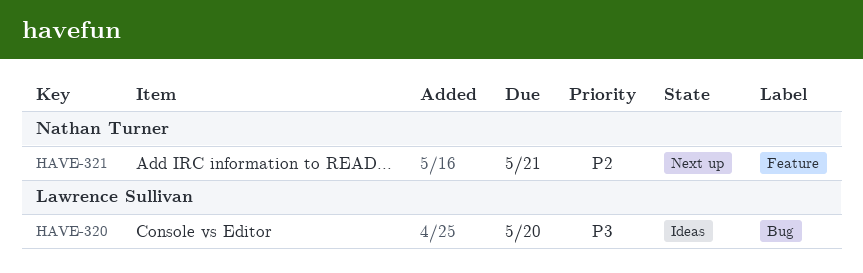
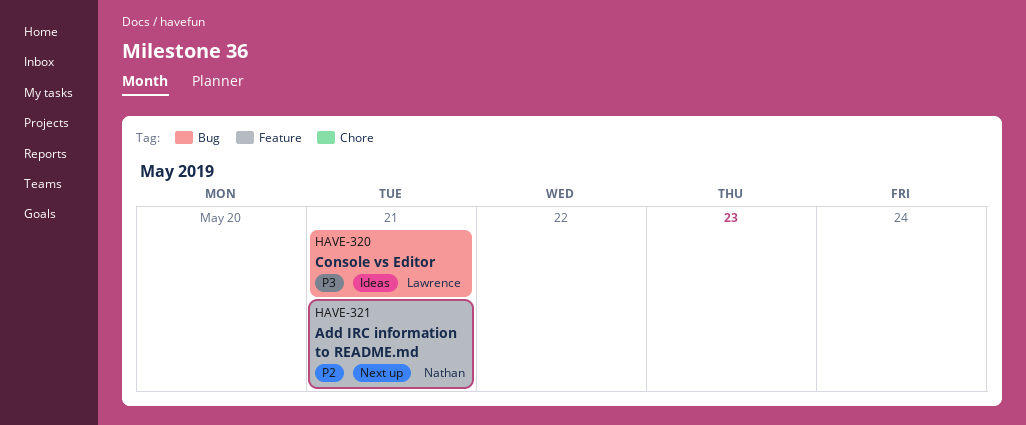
HAVE-320, due: May 20 -> May 21

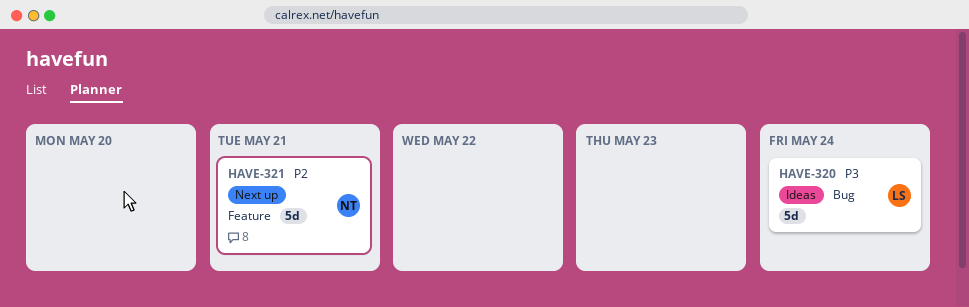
HAVE-320, due: May 21 -> May 24

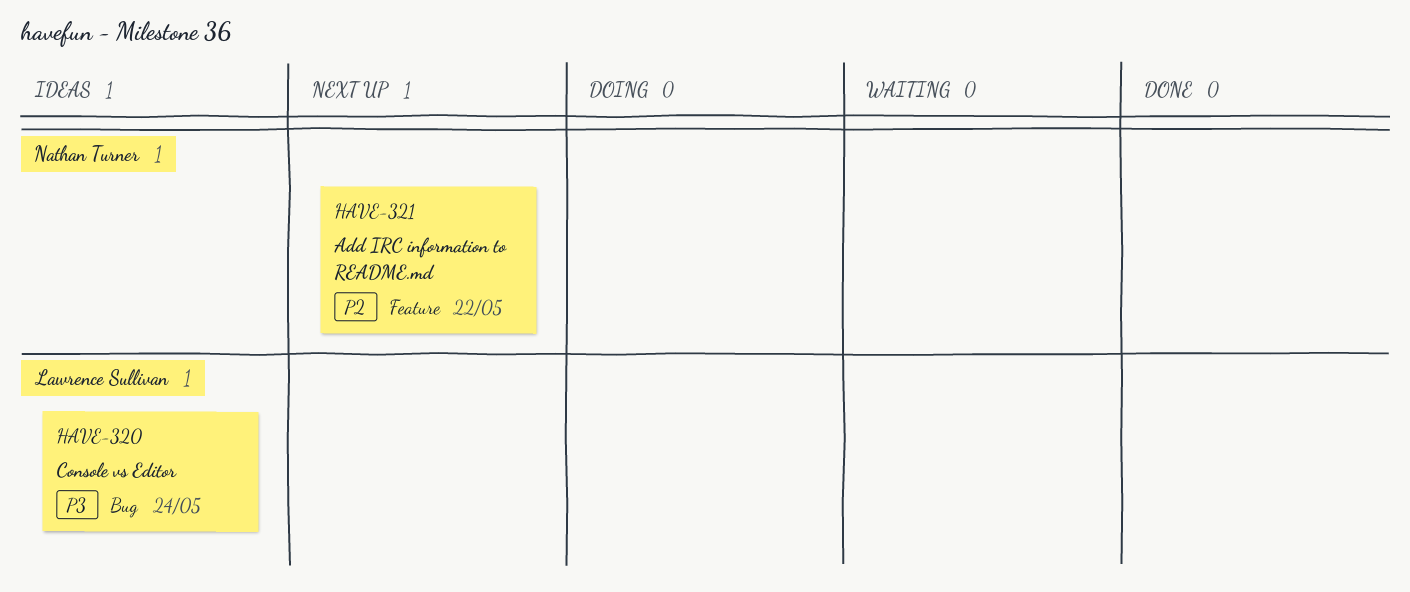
HAVE-321, due: May 21 -> May 22

